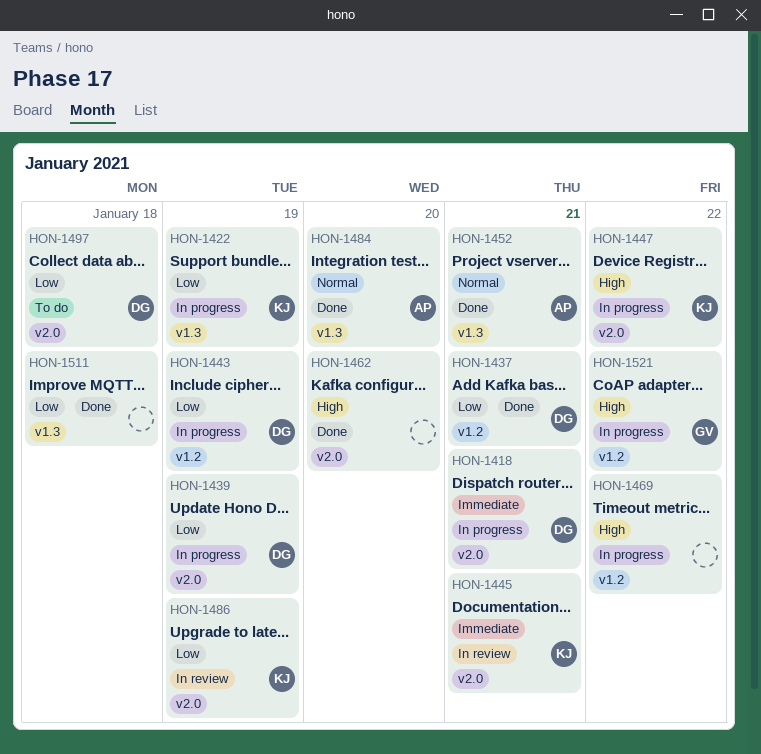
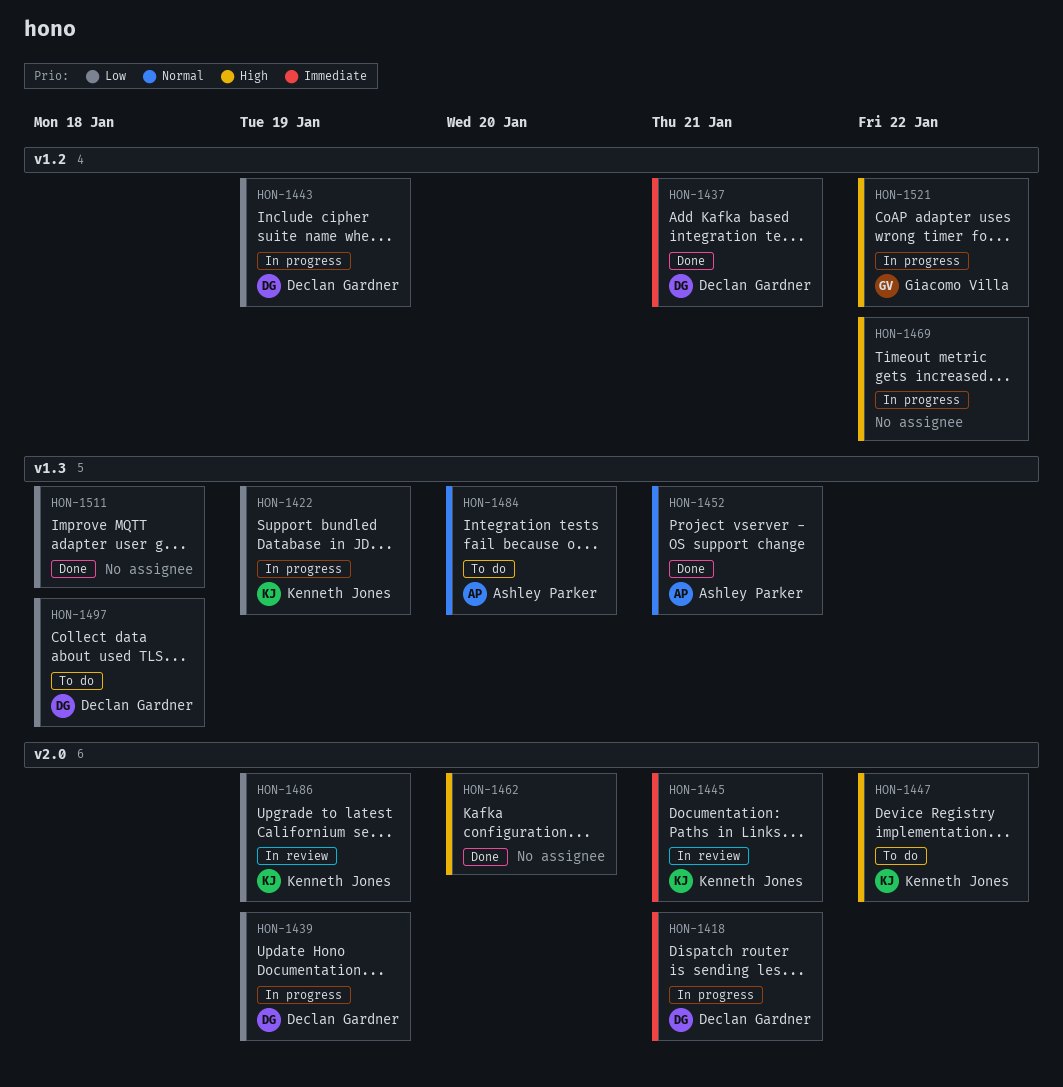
HON-1437, priority: Low -> Immediate
HON-1447, status: In progress -> To do
HON-1484, status: Done -> To do
HON-1497, label: v2.0 -> v1.3

